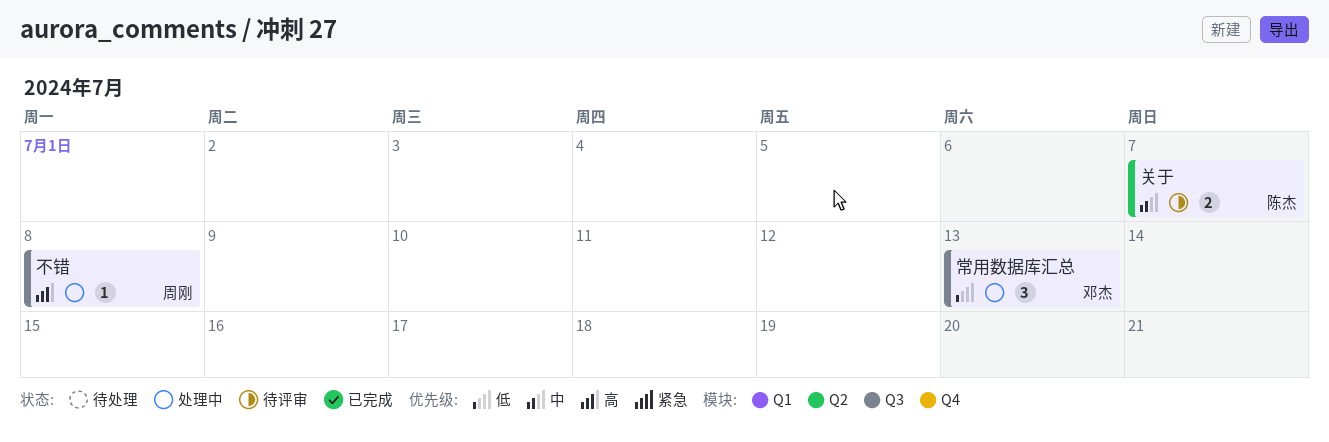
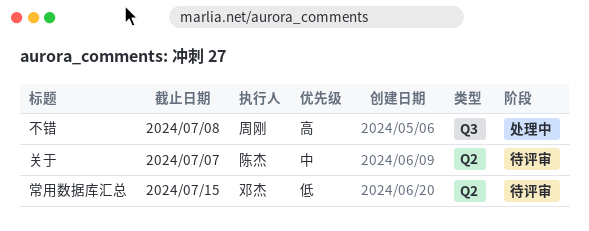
常用数据库汇总, status: 处理中 -> 待评审
常用数据库汇总, label: Q3 -> Q2
常用数据库汇总, due: Jul 13 -> Jul 15

